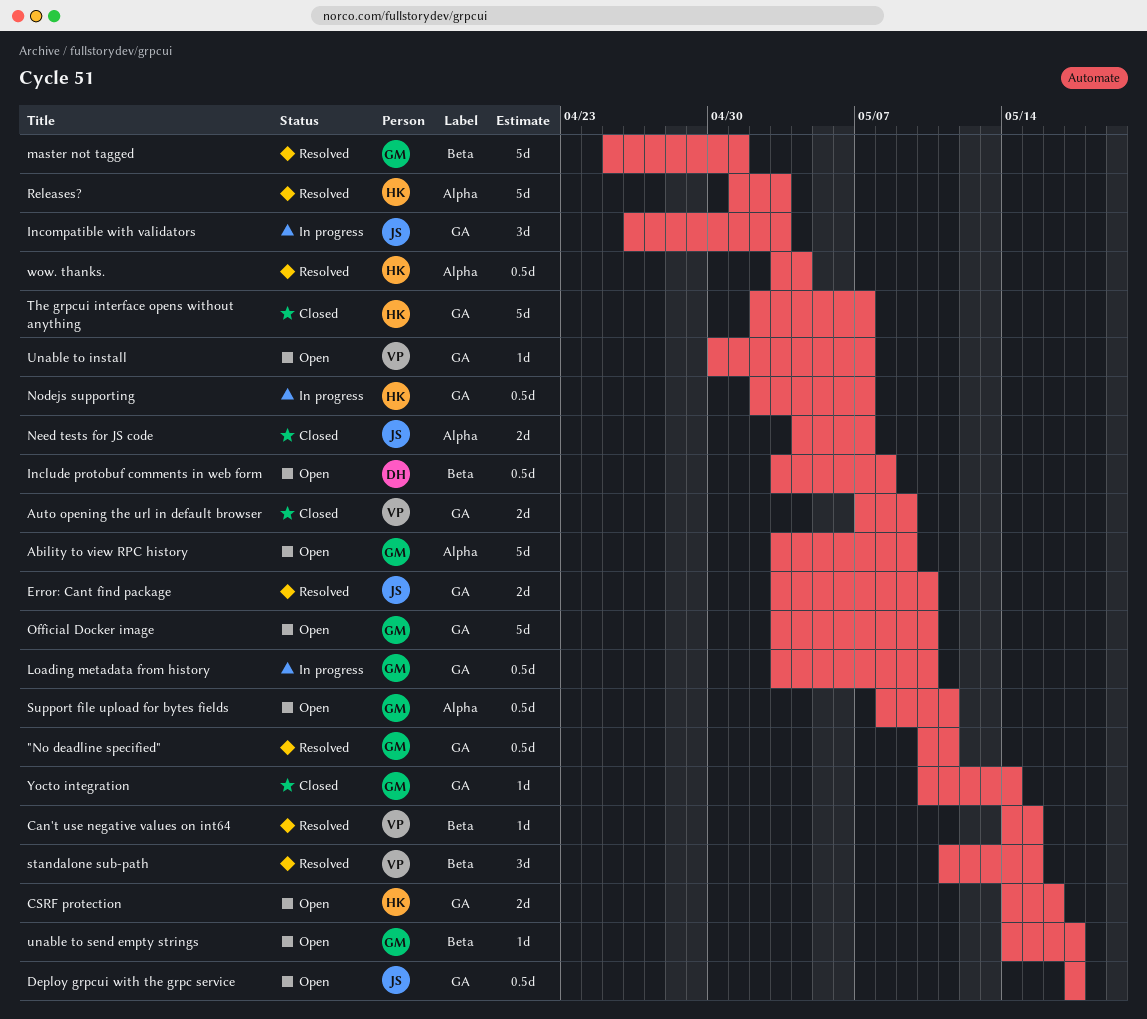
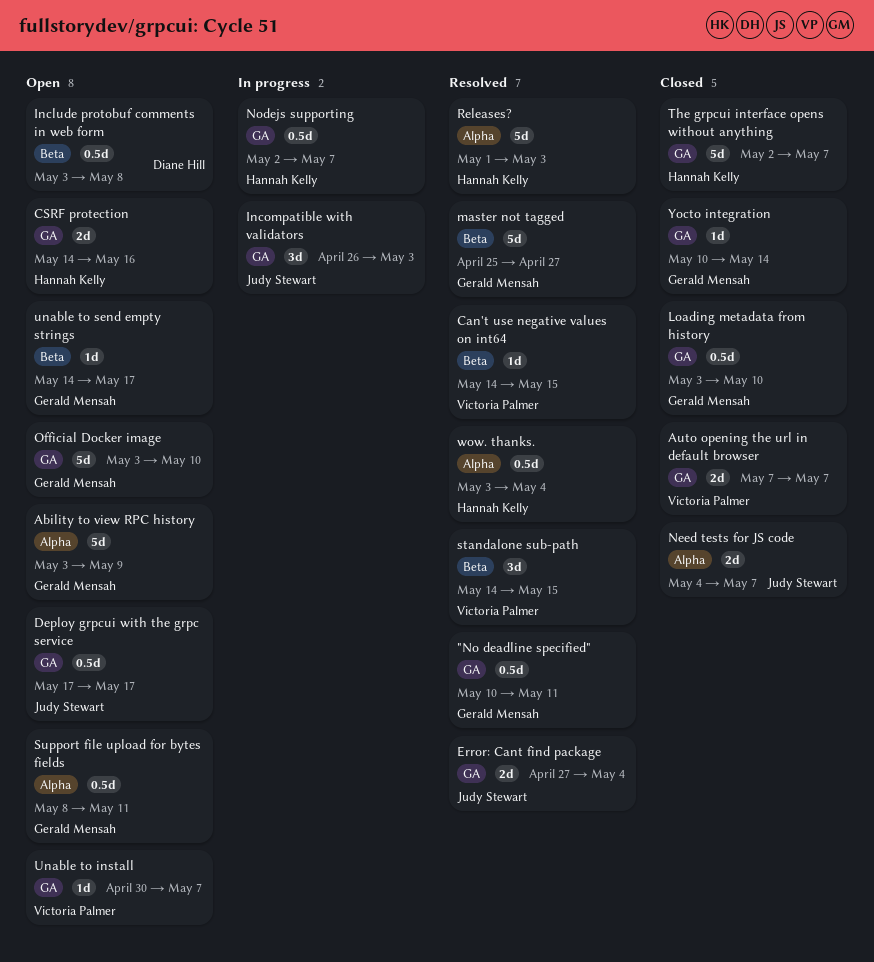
Auto opening the url in default browser, due: May 9 -> May 7
Error: Cant find package, start: May 3 -> Apr 27
Error: Cant find package, due: May 10 -> May 4
Loading metadata from history, status: In progress -> Closed
master not tagged, due: May 1 -> Apr 27
standalone sub-path, start: May 11 -> May 14

